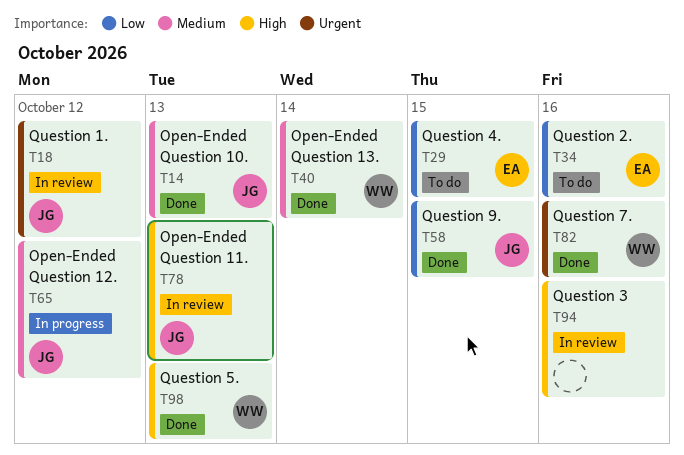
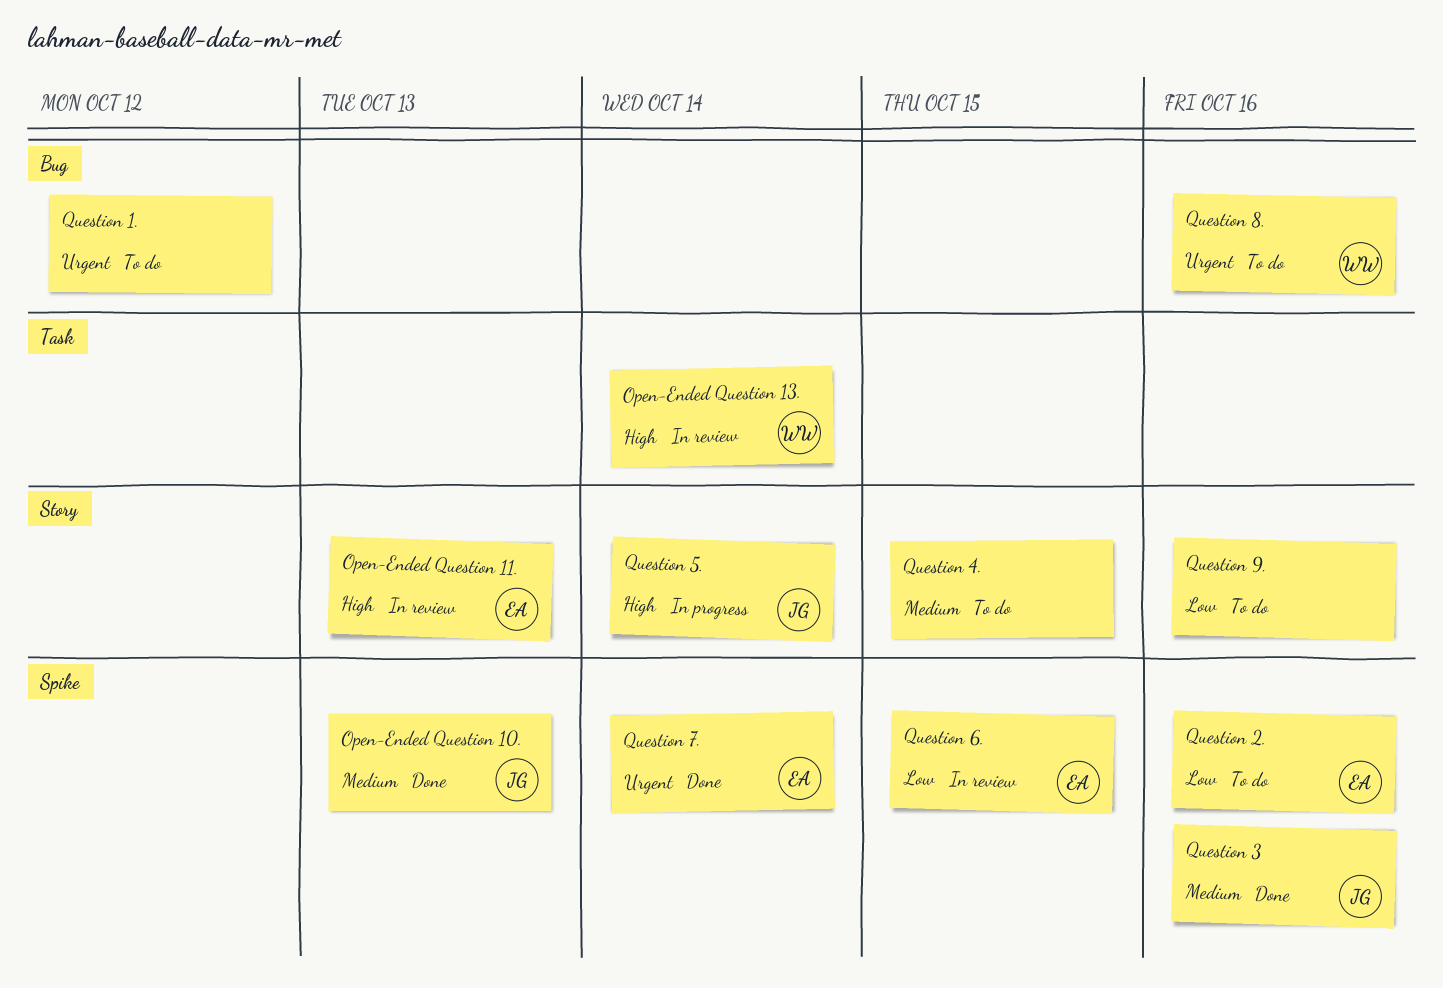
Open-Ended Question 11., owner: JG -> EA
Open-Ended Question 12.: present -> none
Open-Ended Question 13., status: Done -> In review
Open-Ended Question 13., priority: Medium -> High
Question 1., status: In review -> To do
Question 1., owner: JG -> none
Question 3, status: In review -> Done
Question 3, owner: none -> JG
Question 3, priority: High -> Medium
Question 4., owner: EA -> none
Question 4., priority: Low -> Medium
Question 5., status: Done -> In progress
Question 5., owner: WW -> JG
Question 5., due: Oct 13 -> Oct 14
Question 6.: none -> present
Question 7., owner: WW -> EA
Question 7., due: Oct 16 -> Oct 14
Question 8.: none -> present
Question 9., status: Done -> To do
Question 9., owner: JG -> none
Question 9., due: Oct 15 -> Oct 16

